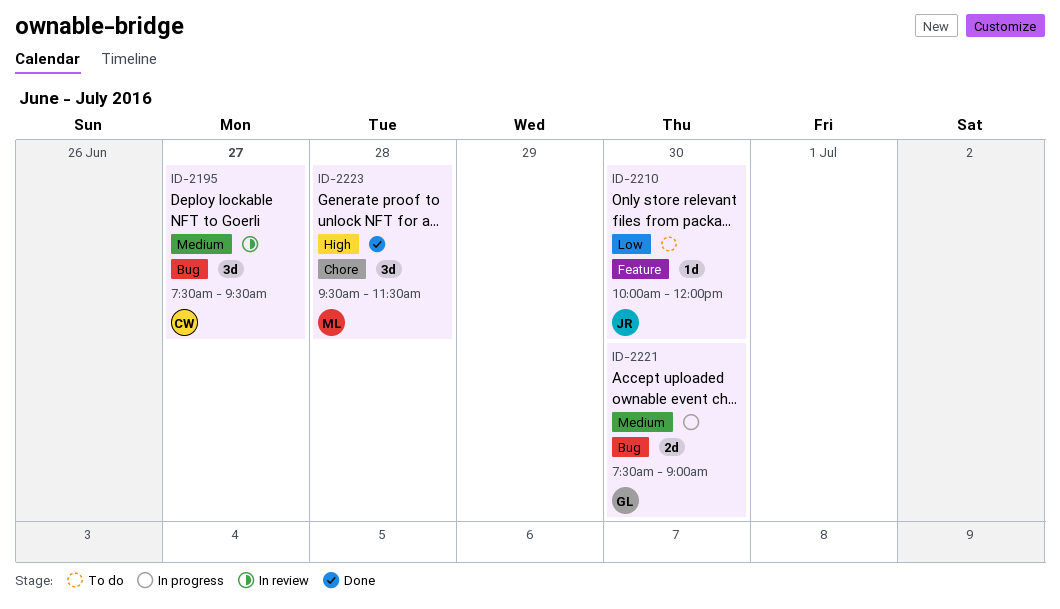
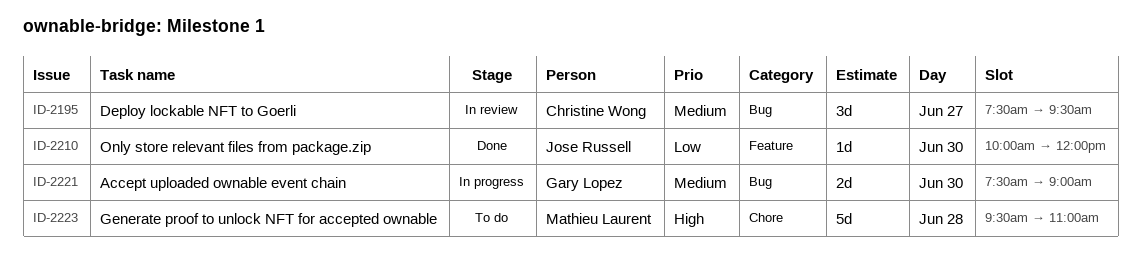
ID-2210, status: To do -> Done
ID-2223, status: Done -> To do
ID-2223, estimate: 3d -> 5d
ID-2223, ends: 11:30 -> 11:00

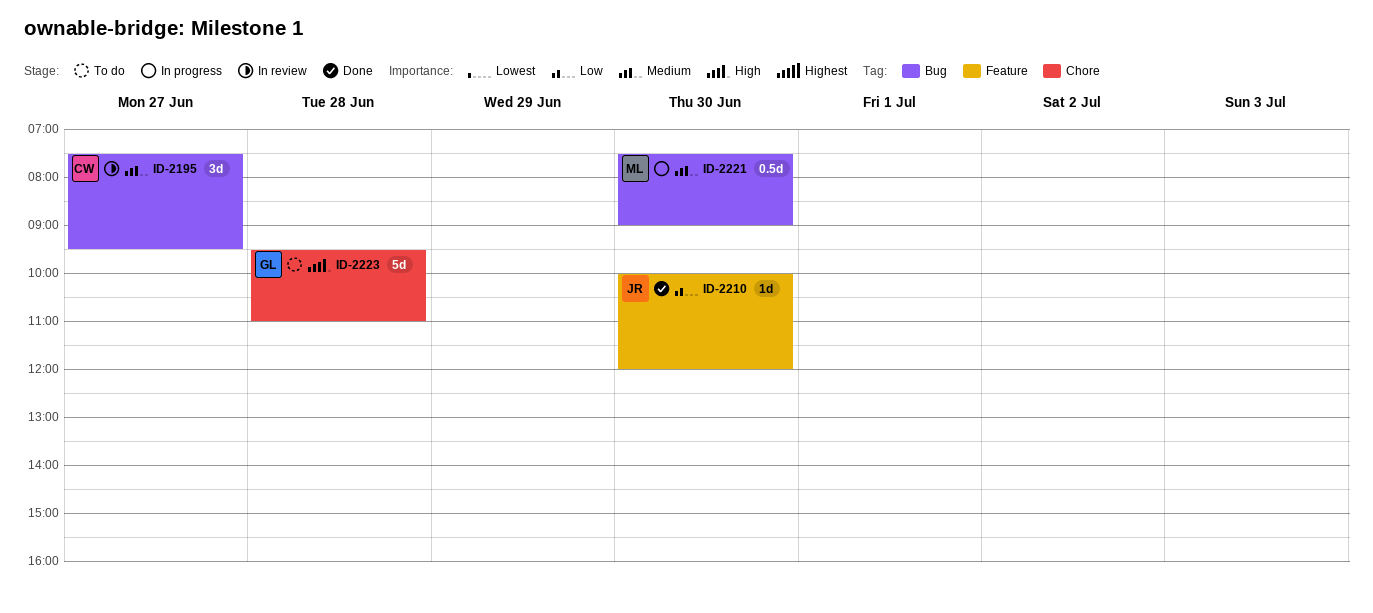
ID-2221, owner: Gary Lopez -> Mathieu Laurent
ID-2221, estimate: 2d -> 0.5d
ID-2223, owner: Mathieu Laurent -> Gary Lopez

